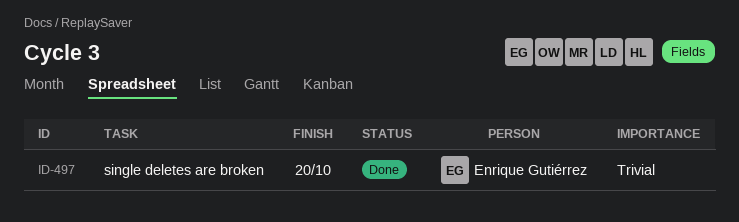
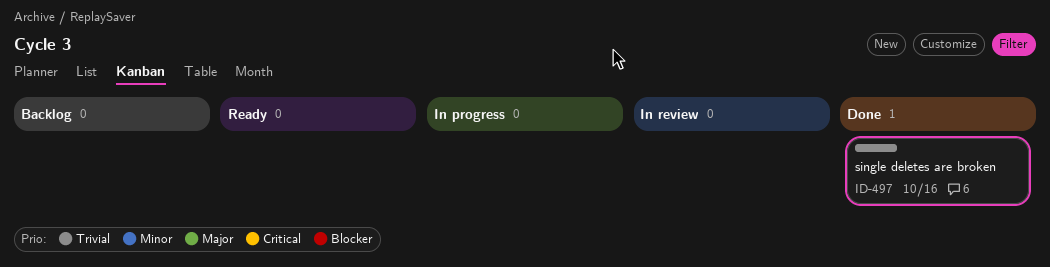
ID-497, due: Oct 20 -> Oct 16

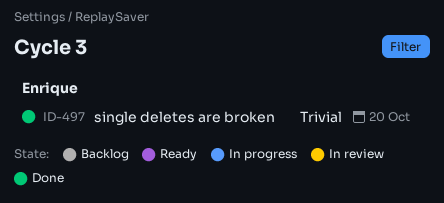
ID-497, due: Oct 16 -> Oct 20

